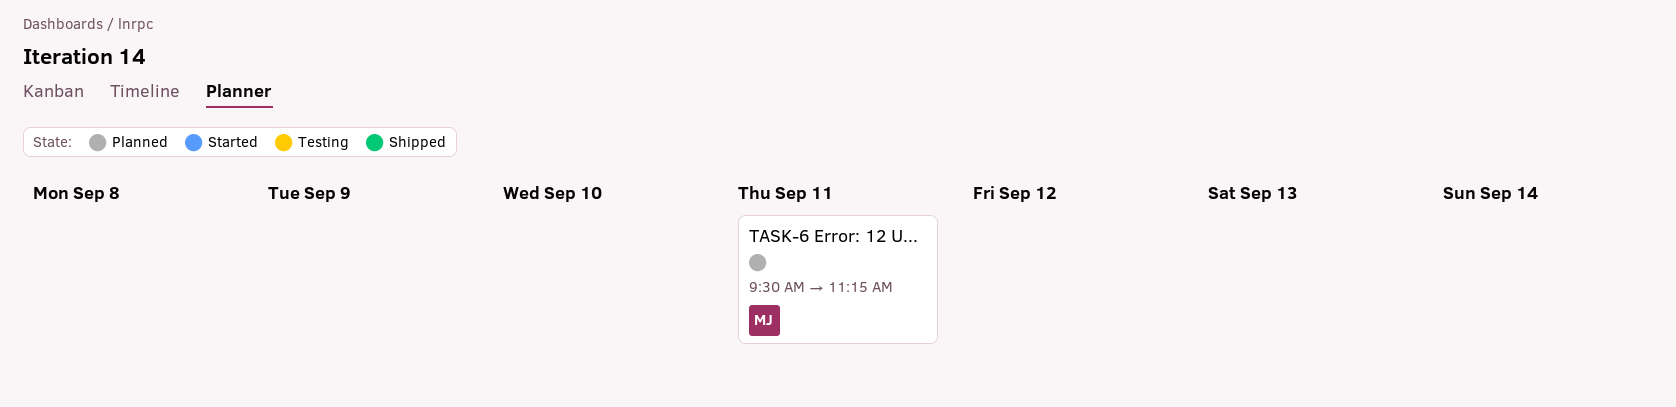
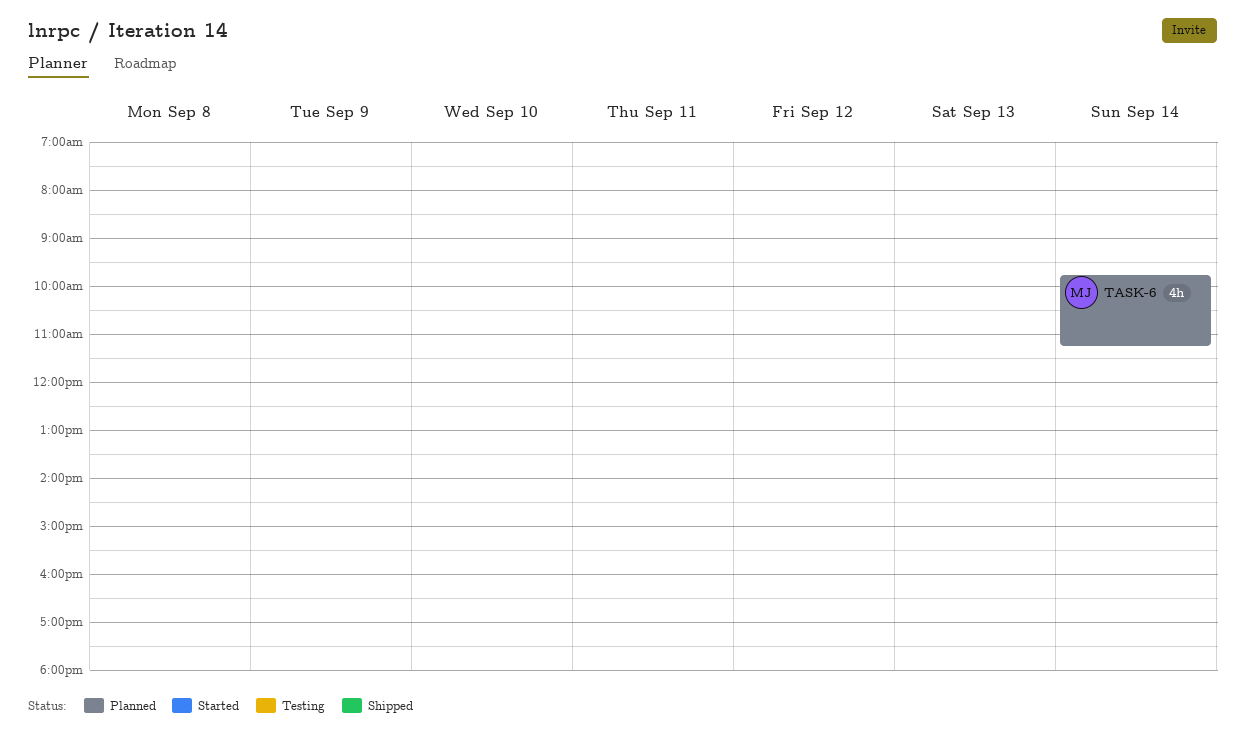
TASK-6, day: Sep 11 -> Sep 14
TASK-6, begins: 09:30 -> 09:45

